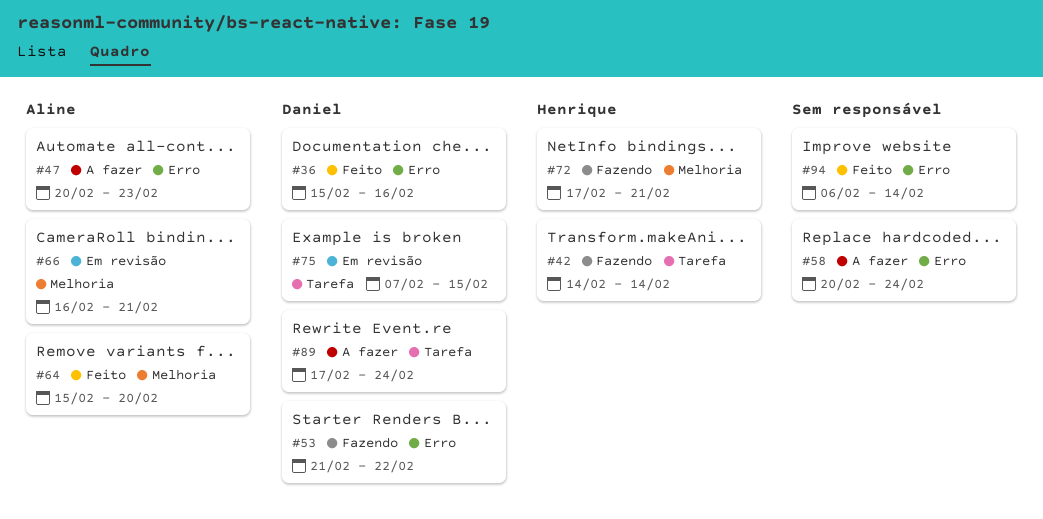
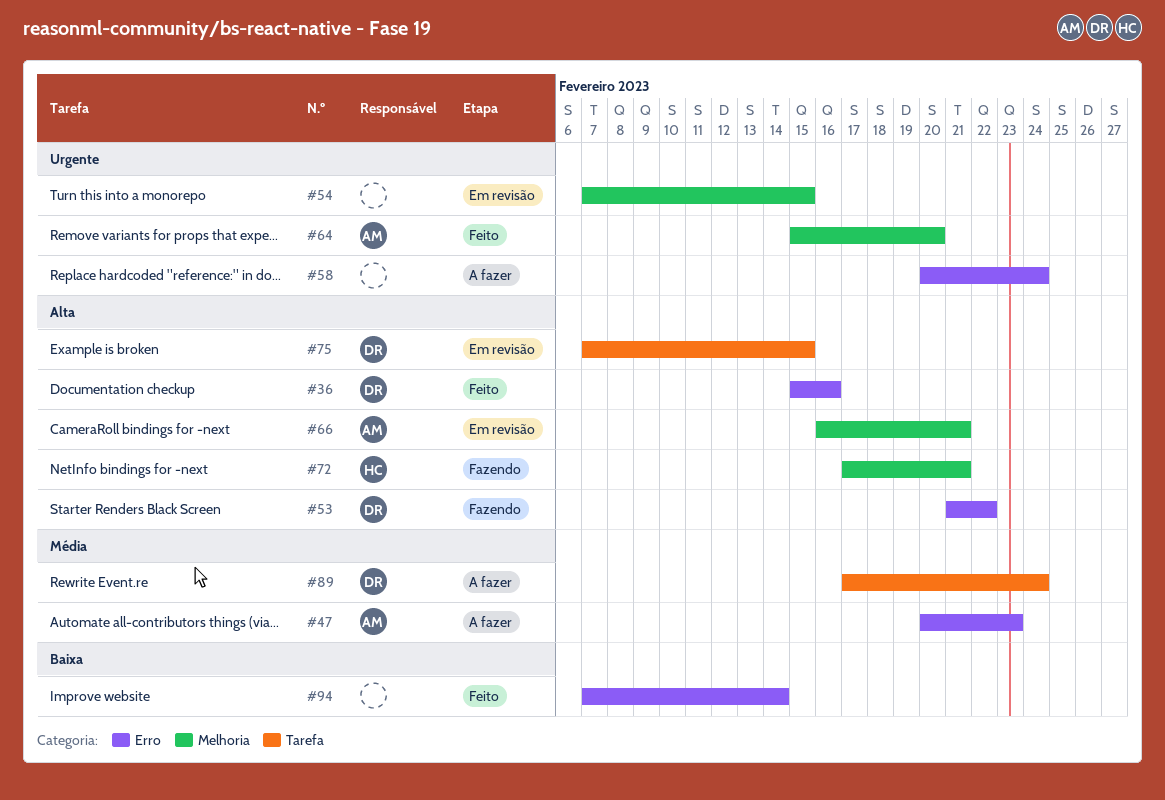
#42: present -> none
#54: none -> present
#94, start: Feb 6 -> Feb 7

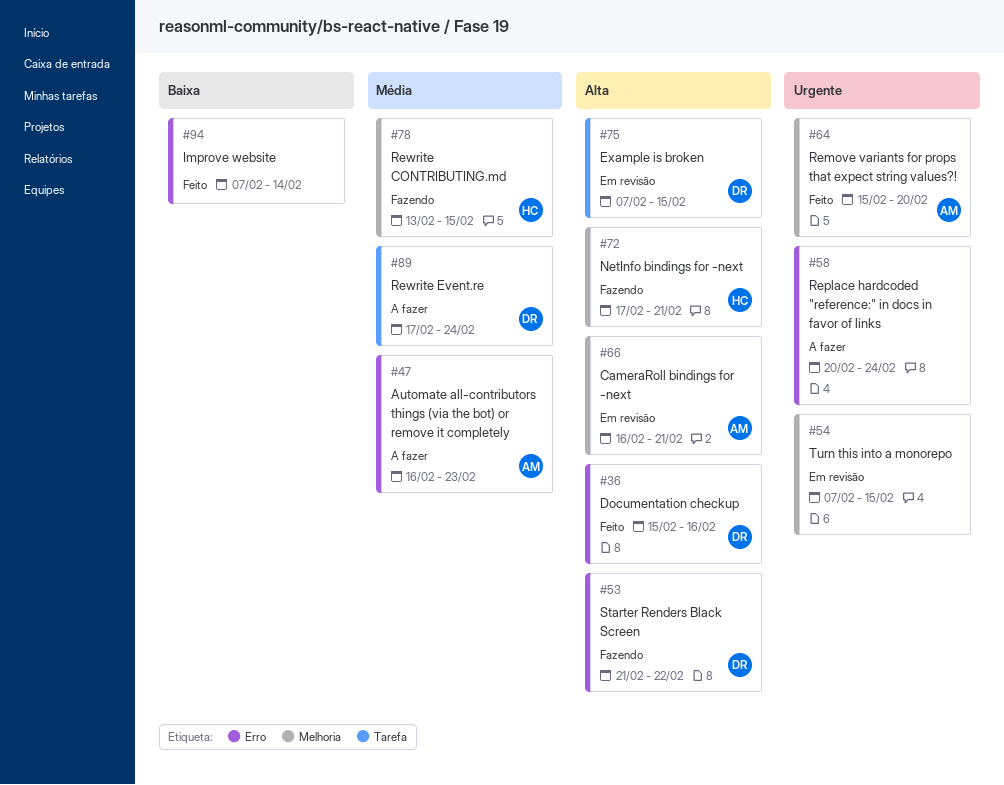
#47, start: Feb 20 -> Feb 16
#78: none -> present

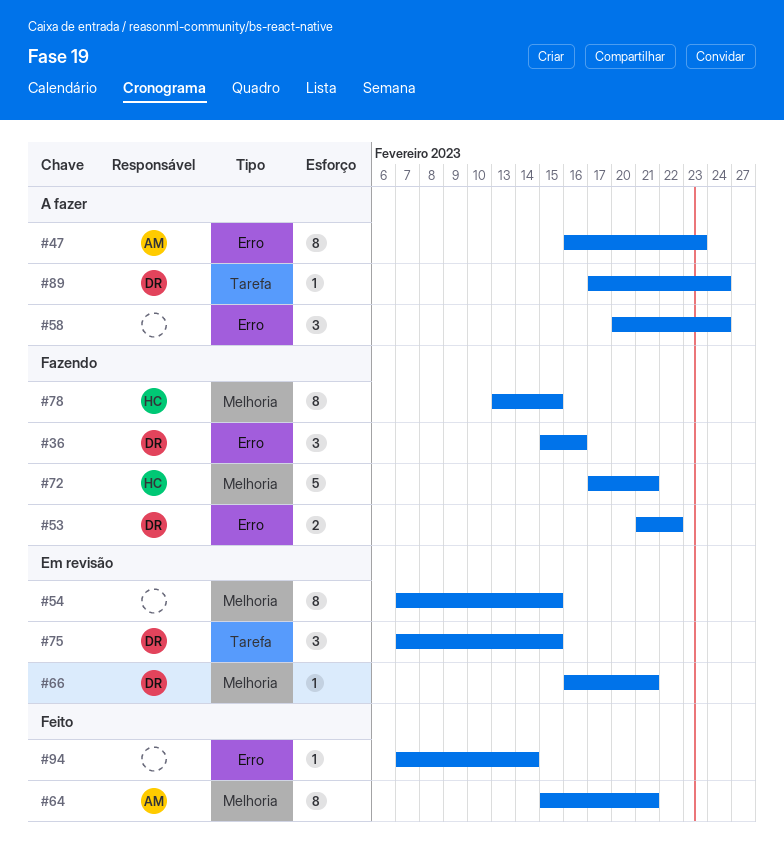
#36, status: Feito -> Fazendo
#64, due: Feb 20 -> Feb 21
#66, owner: AM -> DR

